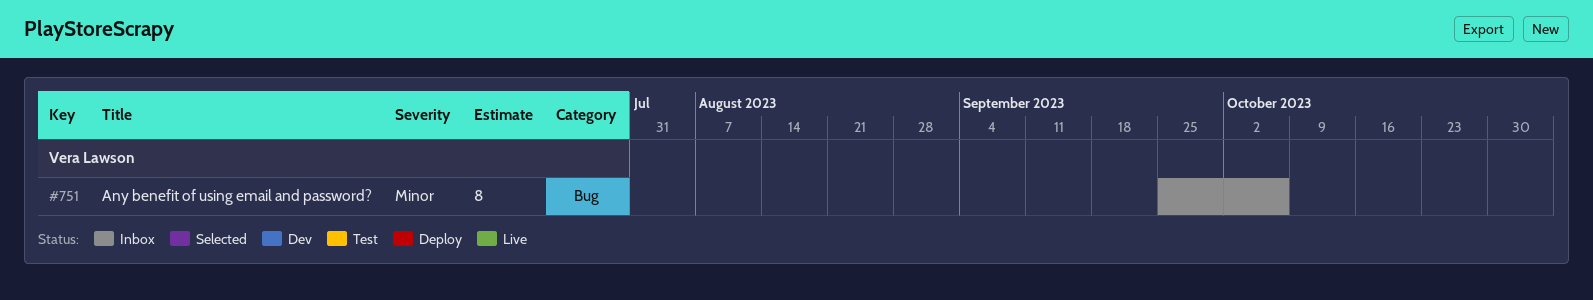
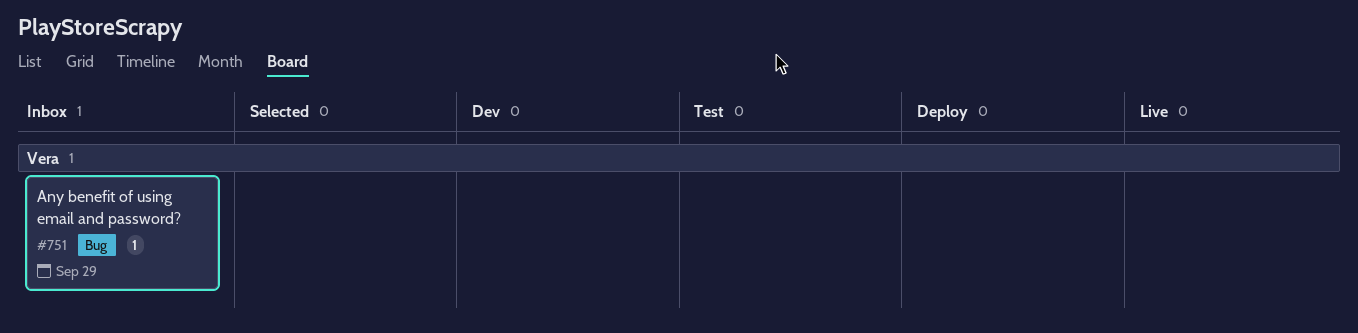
#751, estimate: 8 -> 1
#751, due: Oct 6 -> Sep 29

